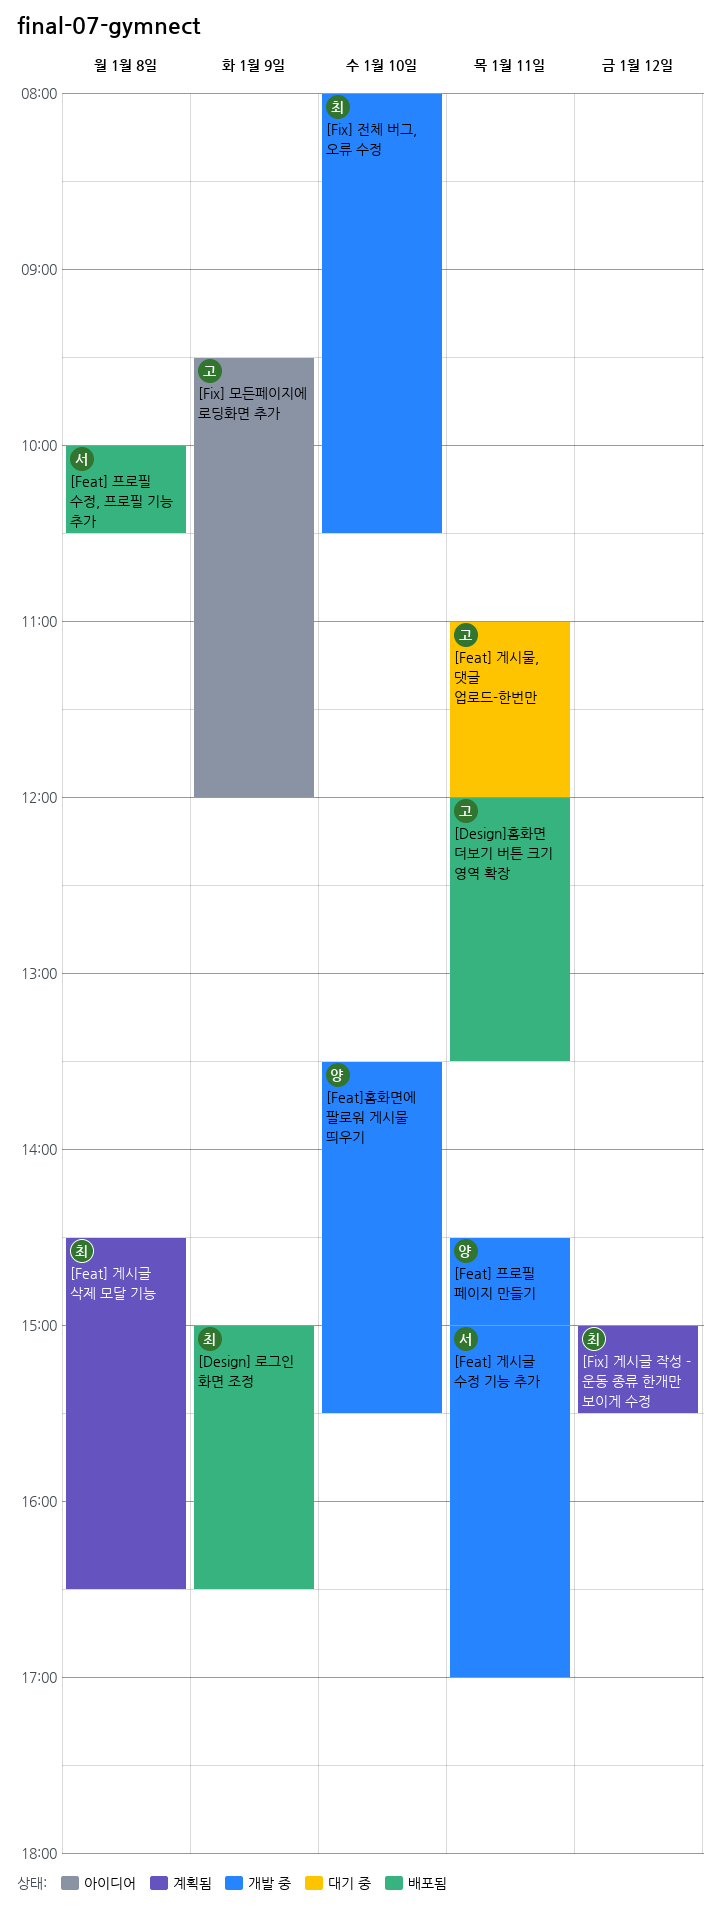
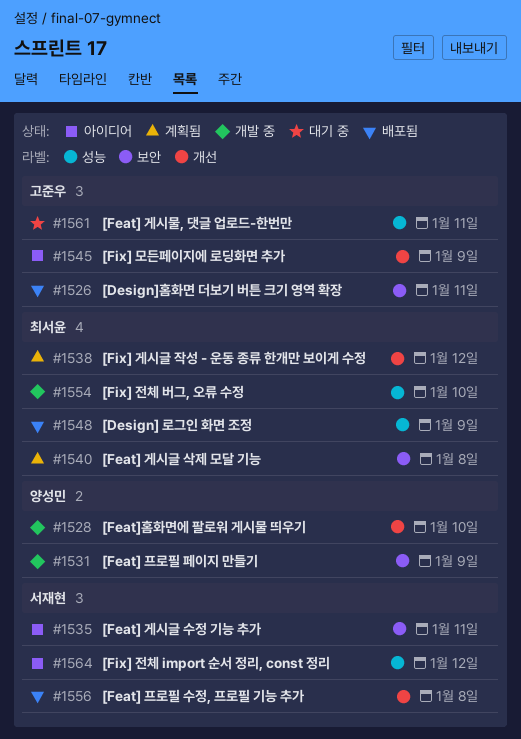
[Feat] 게시글 수정 기능 추가, status: 개발 중 -> 아이디어
[Feat] 프로필 페이지 만들기, day: Jan 11 -> Jan 9
[Fix] 전체 import 순서 정리, const 정리: none -> present

